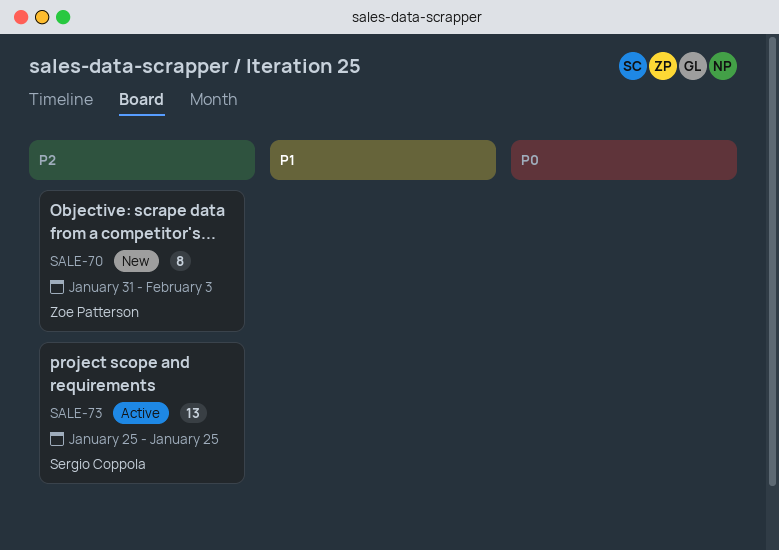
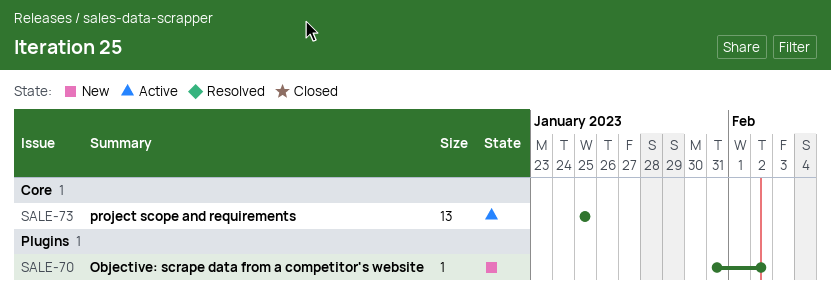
SALE-70, estimate: 8 -> 1
SALE-70, due: Feb 3 -> Feb 2

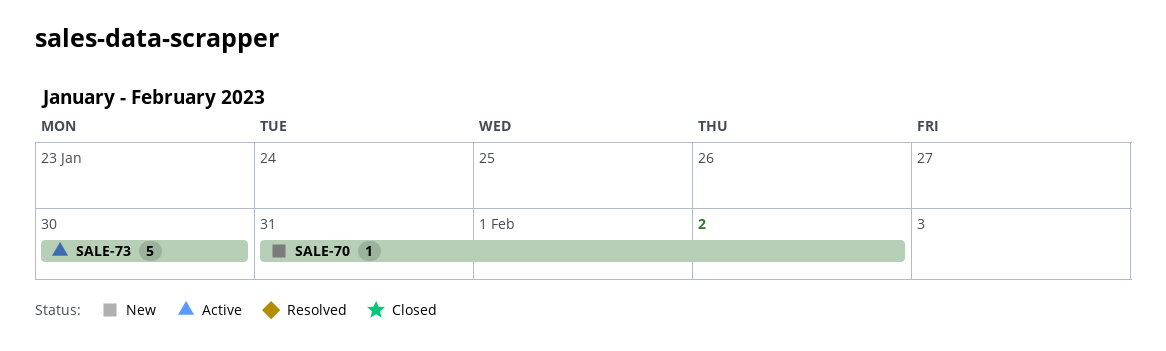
SALE-73, estimate: 13 -> 5
SALE-73, start: Jan 25 -> Jan 30
SALE-73, due: Jan 25 -> Jan 30

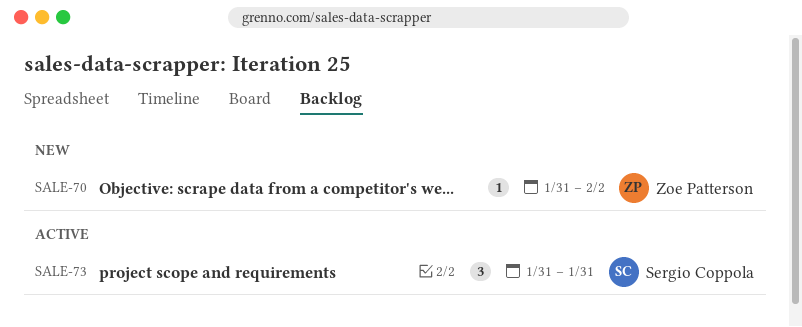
SALE-73, estimate: 5 -> 3
SALE-73, start: Jan 30 -> Jan 31
SALE-73, due: Jan 30 -> Jan 31

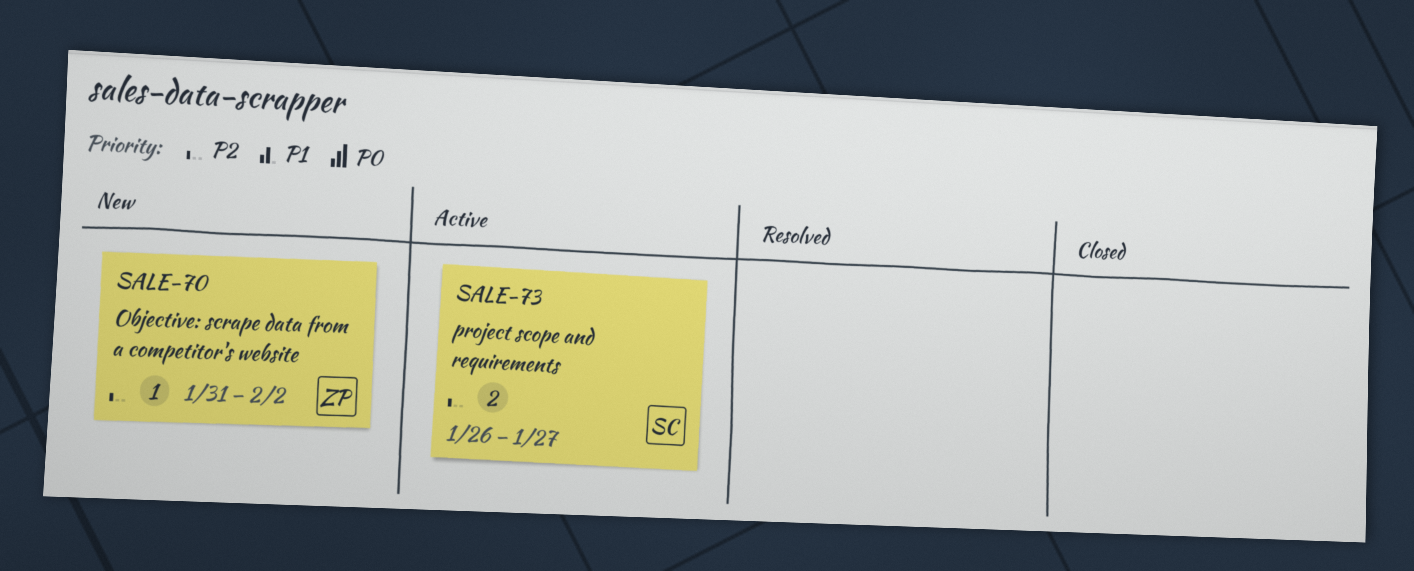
SALE-73, estimate: 3 -> 2
SALE-73, start: Jan 31 -> Jan 26
SALE-73, due: Jan 31 -> Jan 27

